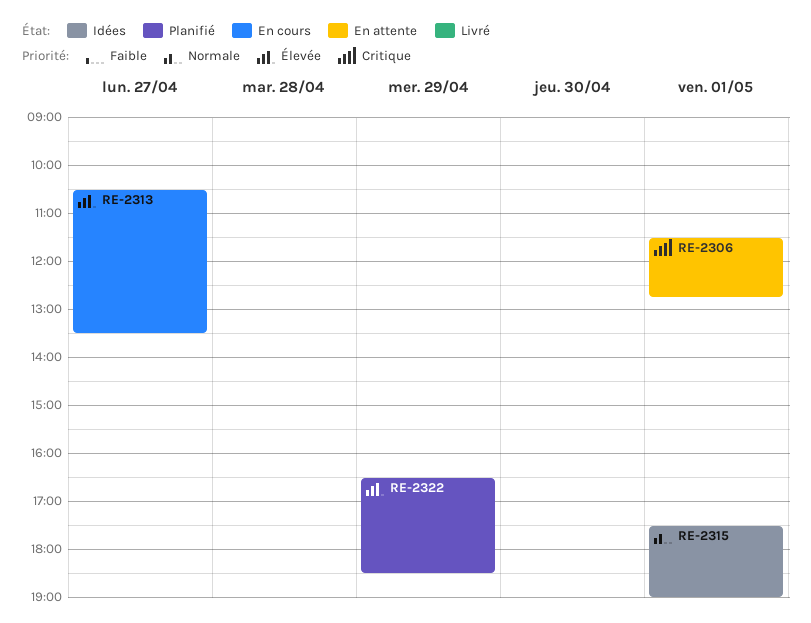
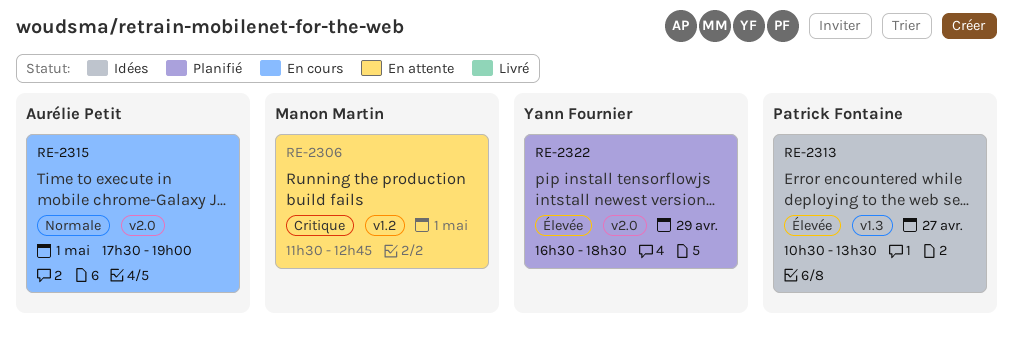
RE-2313, status: En cours -> Idées
RE-2315, status: Idées -> En cours

